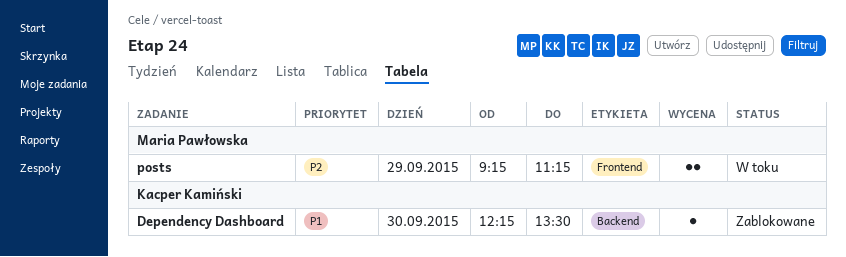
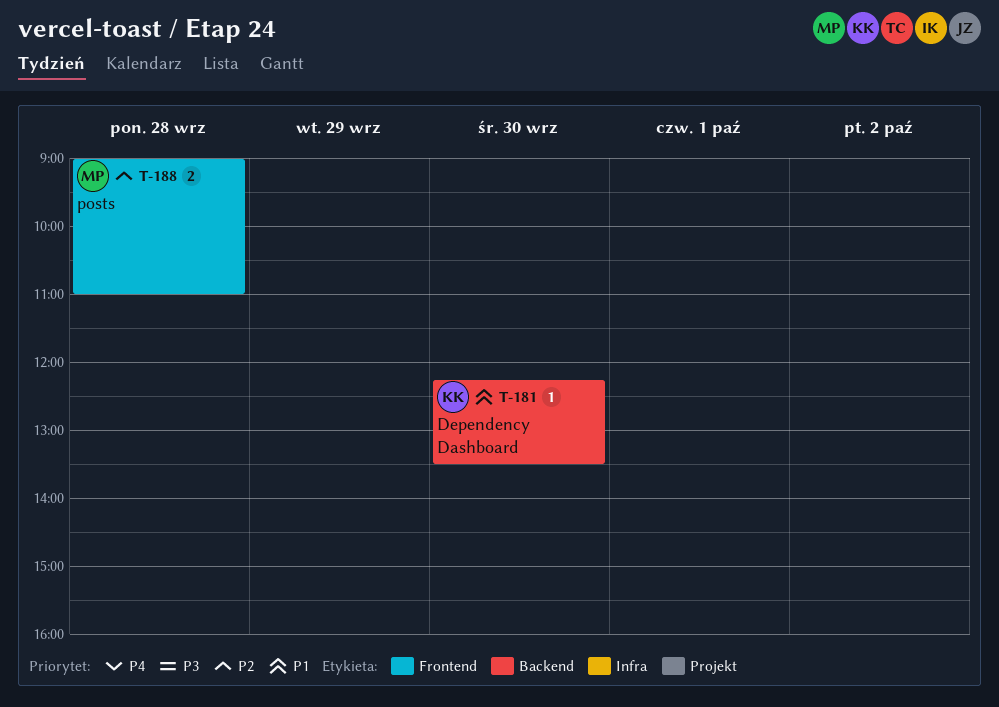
posts, day: Sep 29 -> Sep 28
posts, begins: 09:15 -> 09:00
posts, ends: 11:15 -> 11:00

